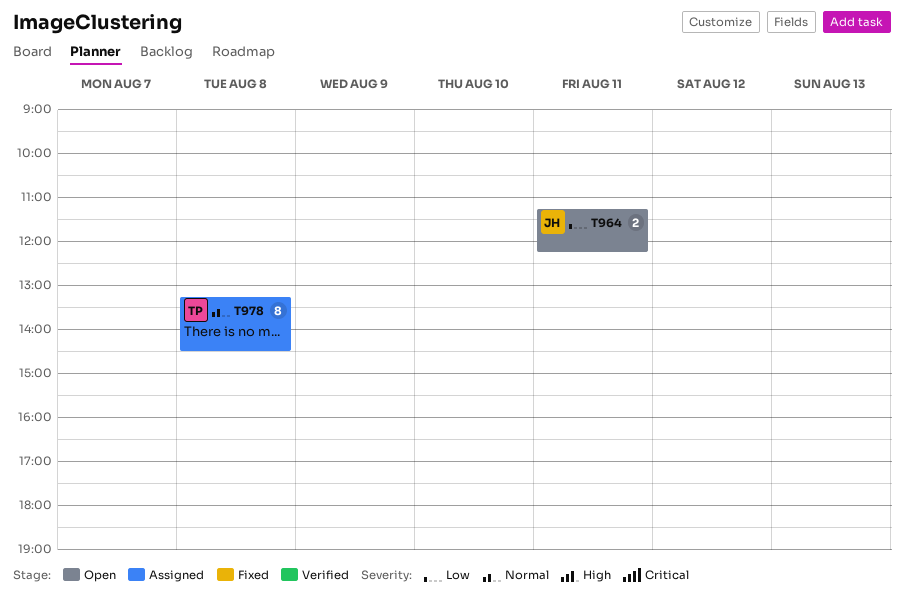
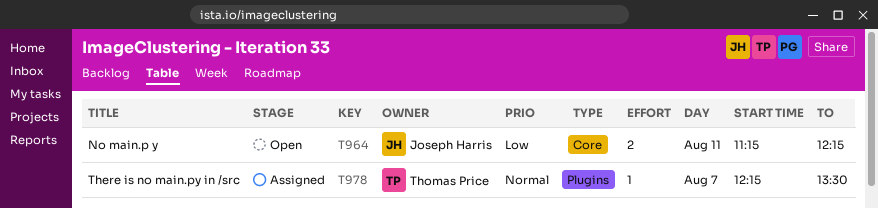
T978, estimate: 8 -> 1
T978, day: Aug 8 -> Aug 7
T978, begins: 13:15 -> 12:15
T978, ends: 14:30 -> 13:30

